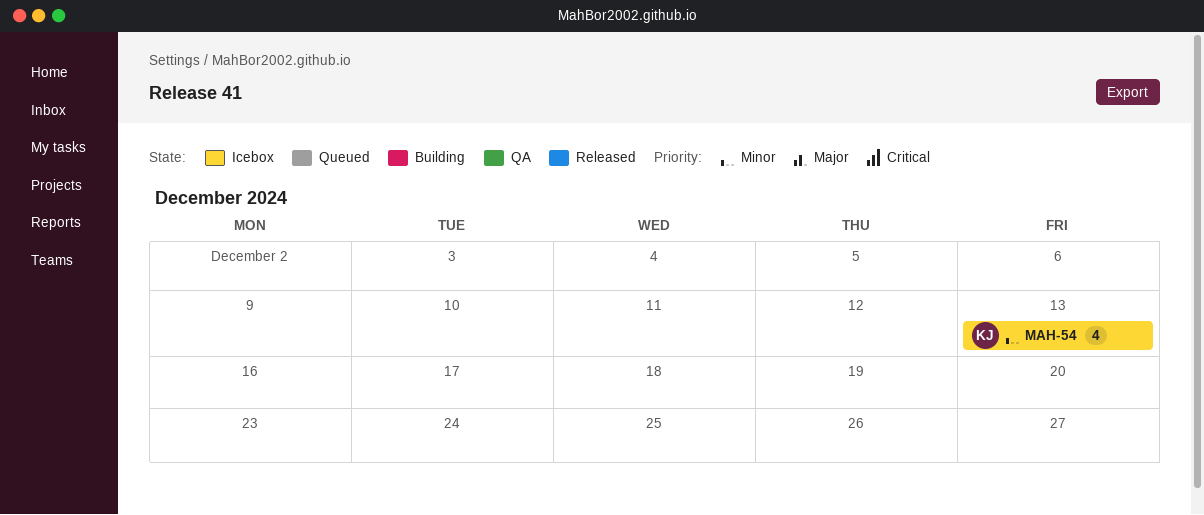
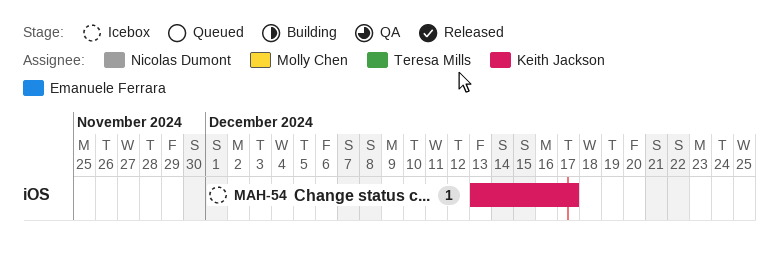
MAH-54, estimate: 4 -> 1
MAH-54, due: Dec 13 -> Dec 17

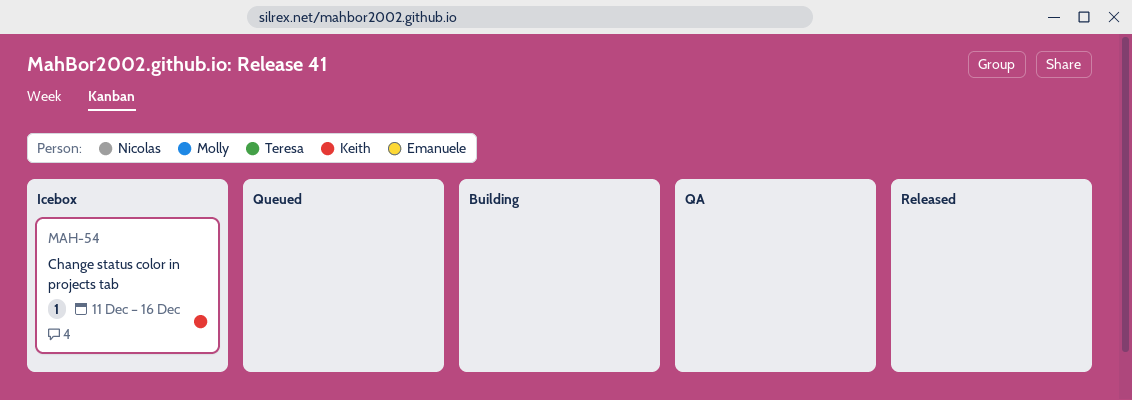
MAH-54, start: Dec 13 -> Dec 11
MAH-54, due: Dec 17 -> Dec 16

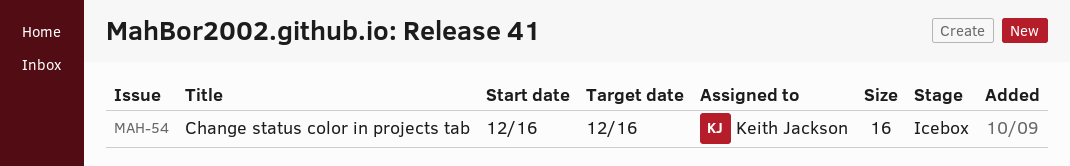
MAH-54, estimate: 1 -> 16
MAH-54, start: Dec 11 -> Dec 16

